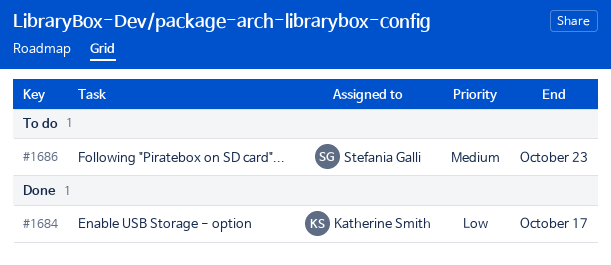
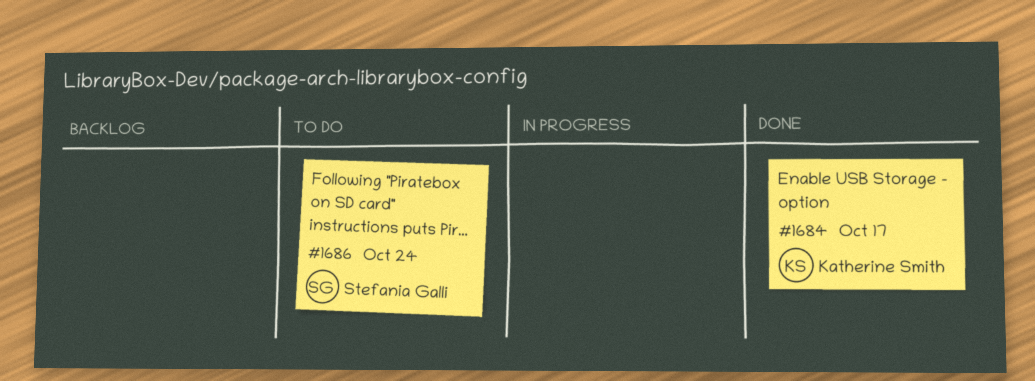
#1686, due: Oct 23 -> Oct 24

